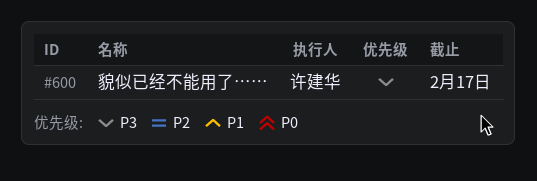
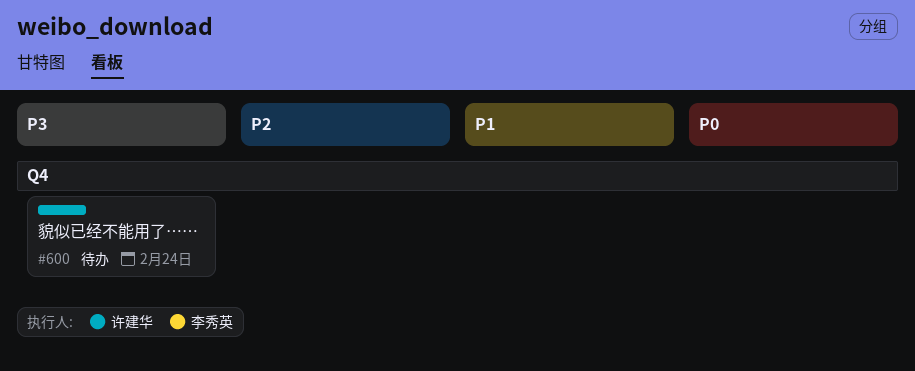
#600, due: Feb 17 -> Feb 24

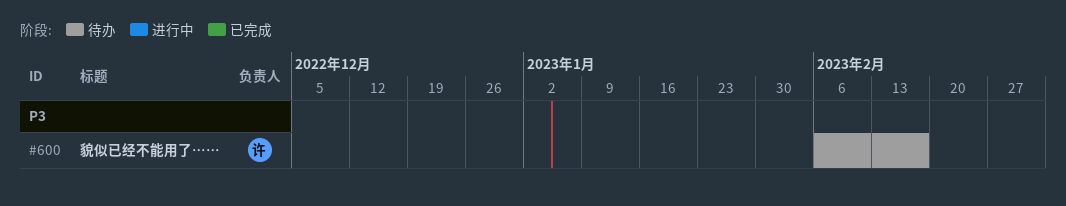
#600, due: Feb 24 -> Feb 17

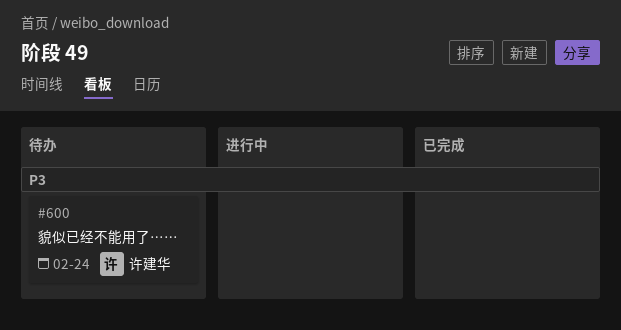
#600, due: Feb 17 -> Feb 24

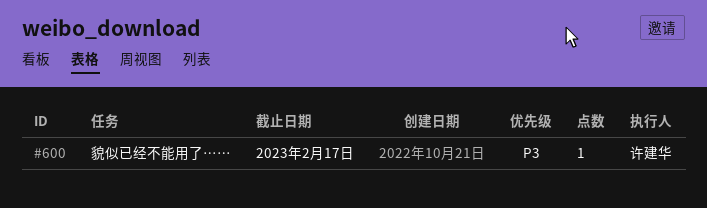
#600, due: Feb 24 -> Feb 17

